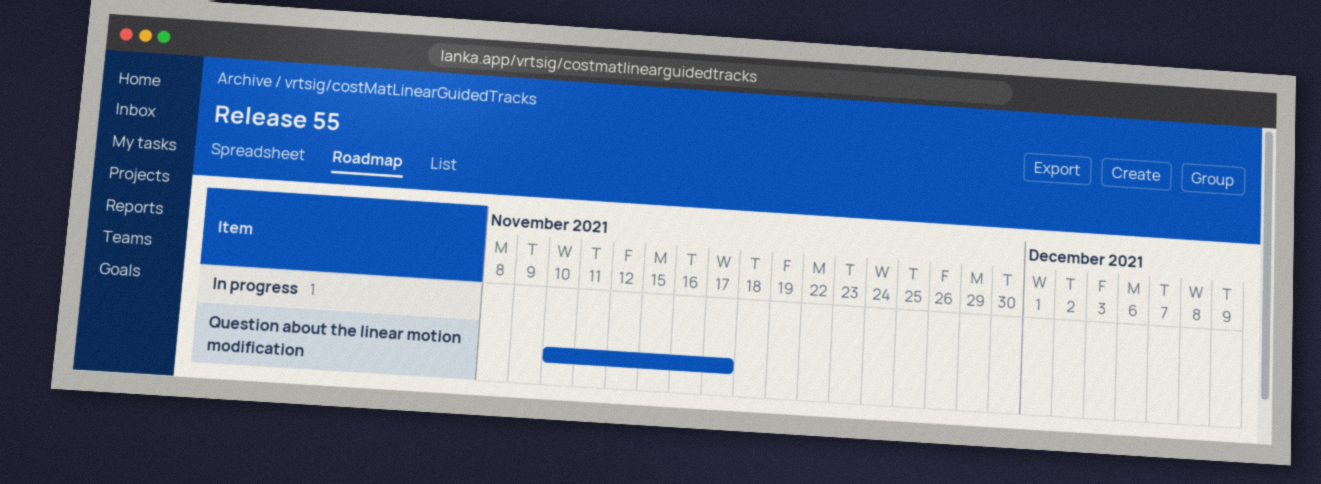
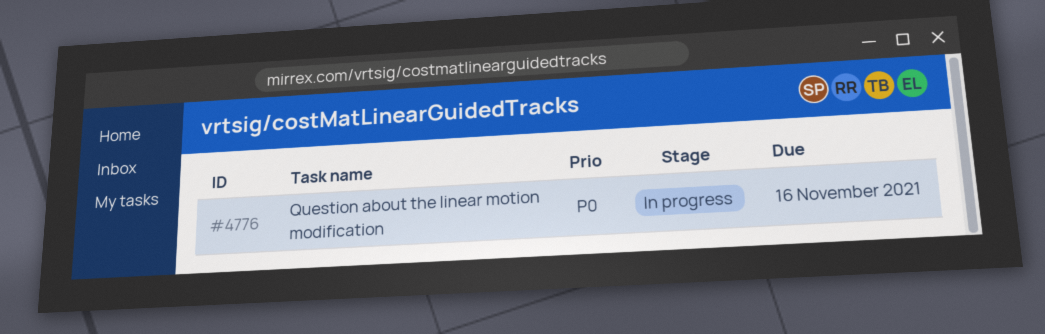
Question about the linear motion modification, due: Nov 17 -> Nov 16

